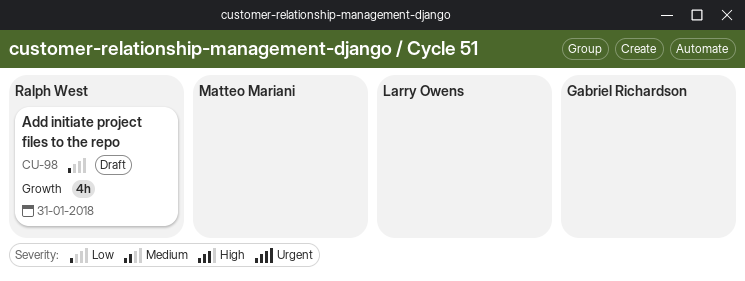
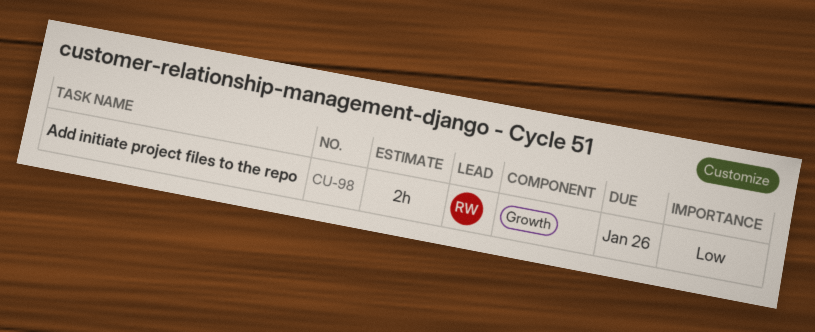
CU-98, estimate: 4h -> 2h
CU-98, due: Jan 31 -> Jan 26

